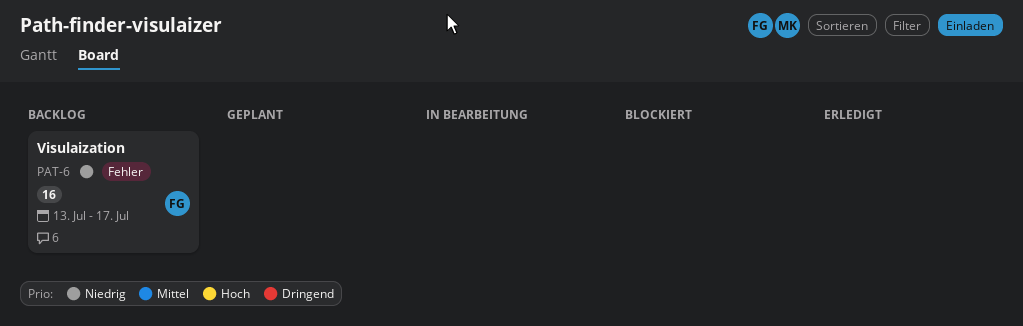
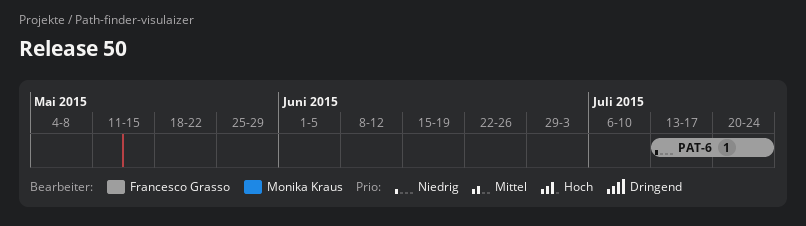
PAT-6, estimate: 16 -> 1
PAT-6, due: Jul 17 -> Jul 24

